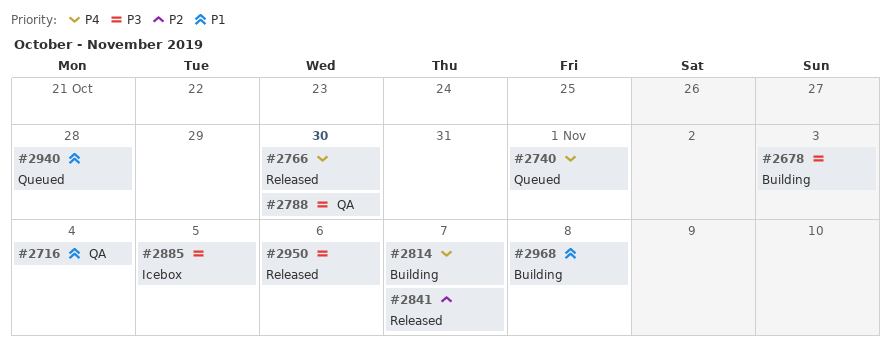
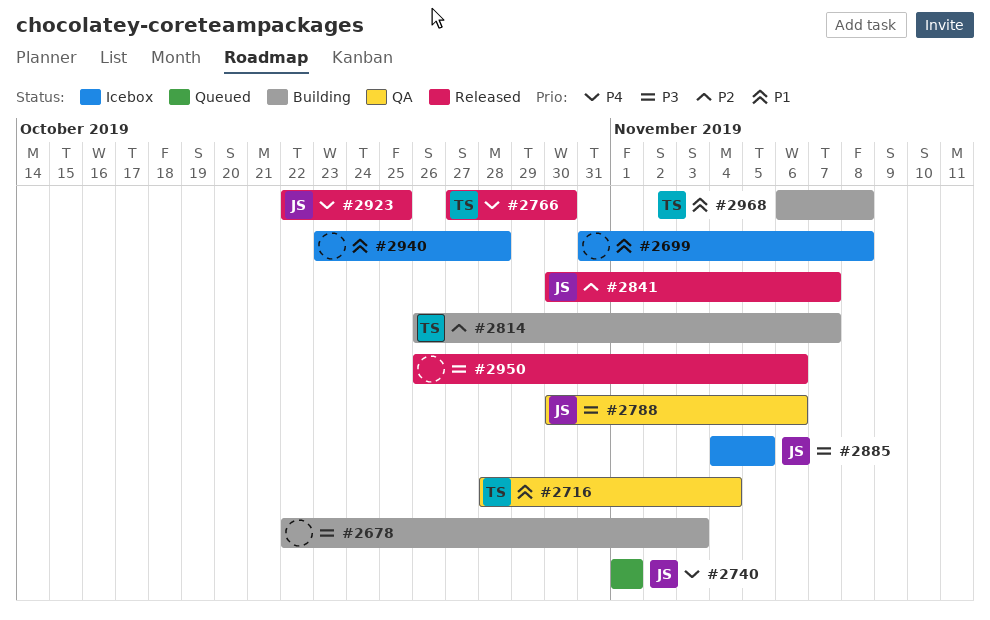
#2699: none -> present
#2788, due: Oct 30 -> Nov 6
#2814, priority: P4 -> P2
#2923: none -> present
#2940, status: Queued -> Icebox

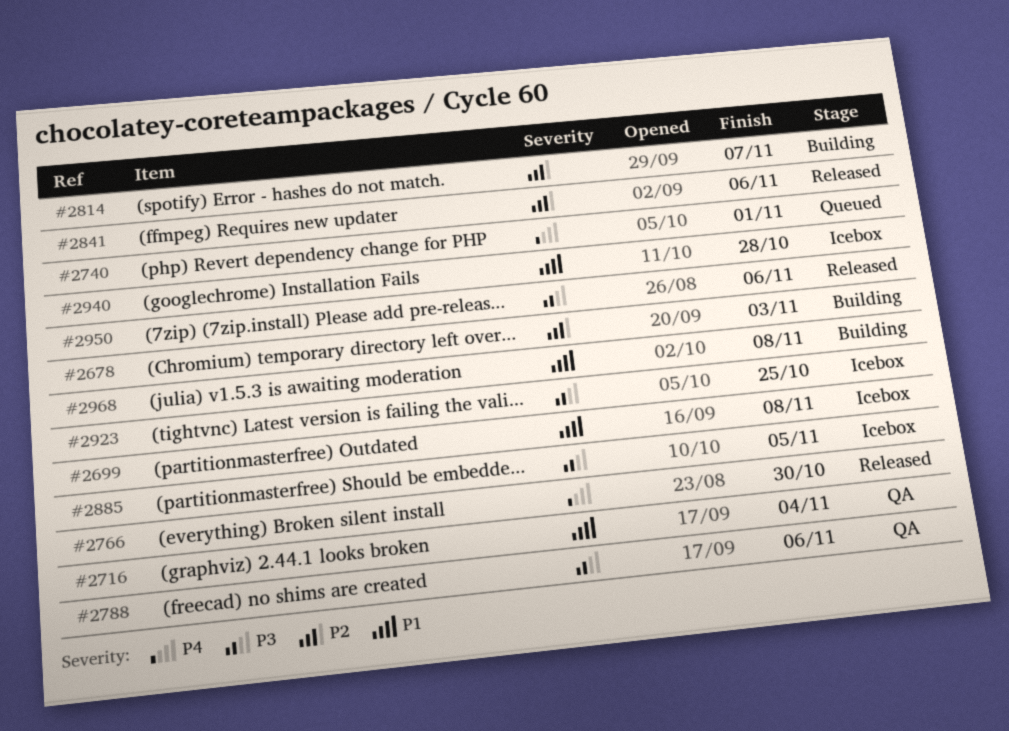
#2678, priority: P3 -> P2
#2841, due: Nov 7 -> Nov 6
#2923, status: Released -> Icebox
#2923, priority: P4 -> P3

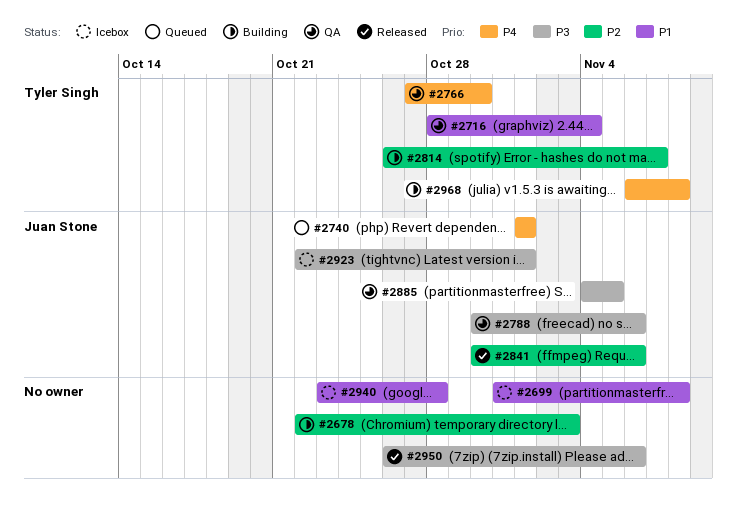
#2766, status: Released -> QA
#2885, status: Icebox -> QA
#2923, due: Oct 25 -> Nov 1
#2968, priority: P1 -> P4

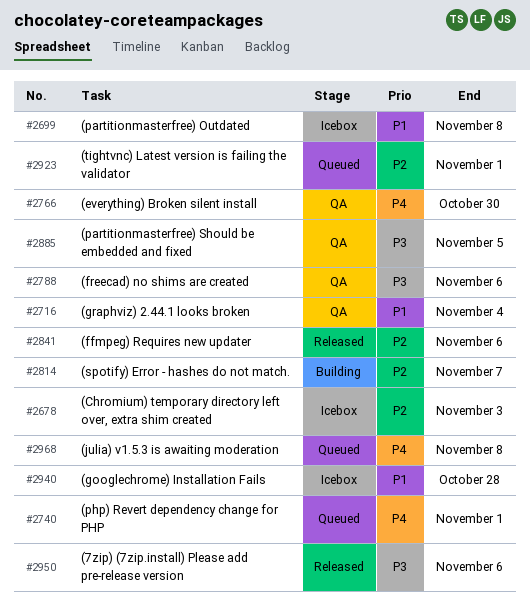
#2678, status: Building -> Icebox
#2923, status: Icebox -> Queued
#2923, priority: P3 -> P2
#2968, status: Building -> Queued

